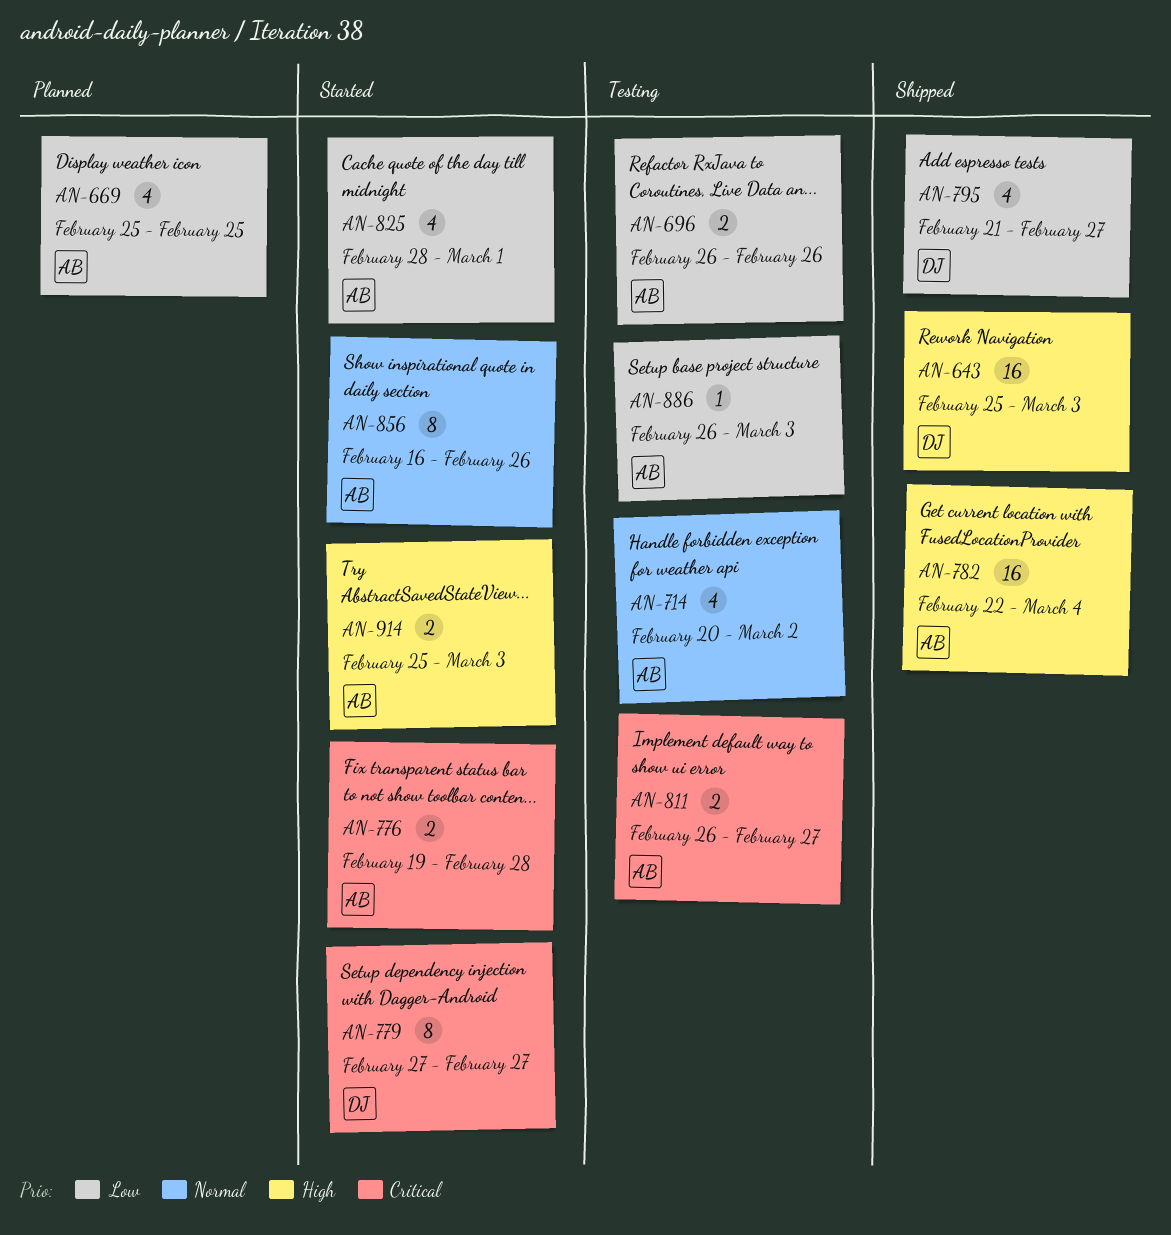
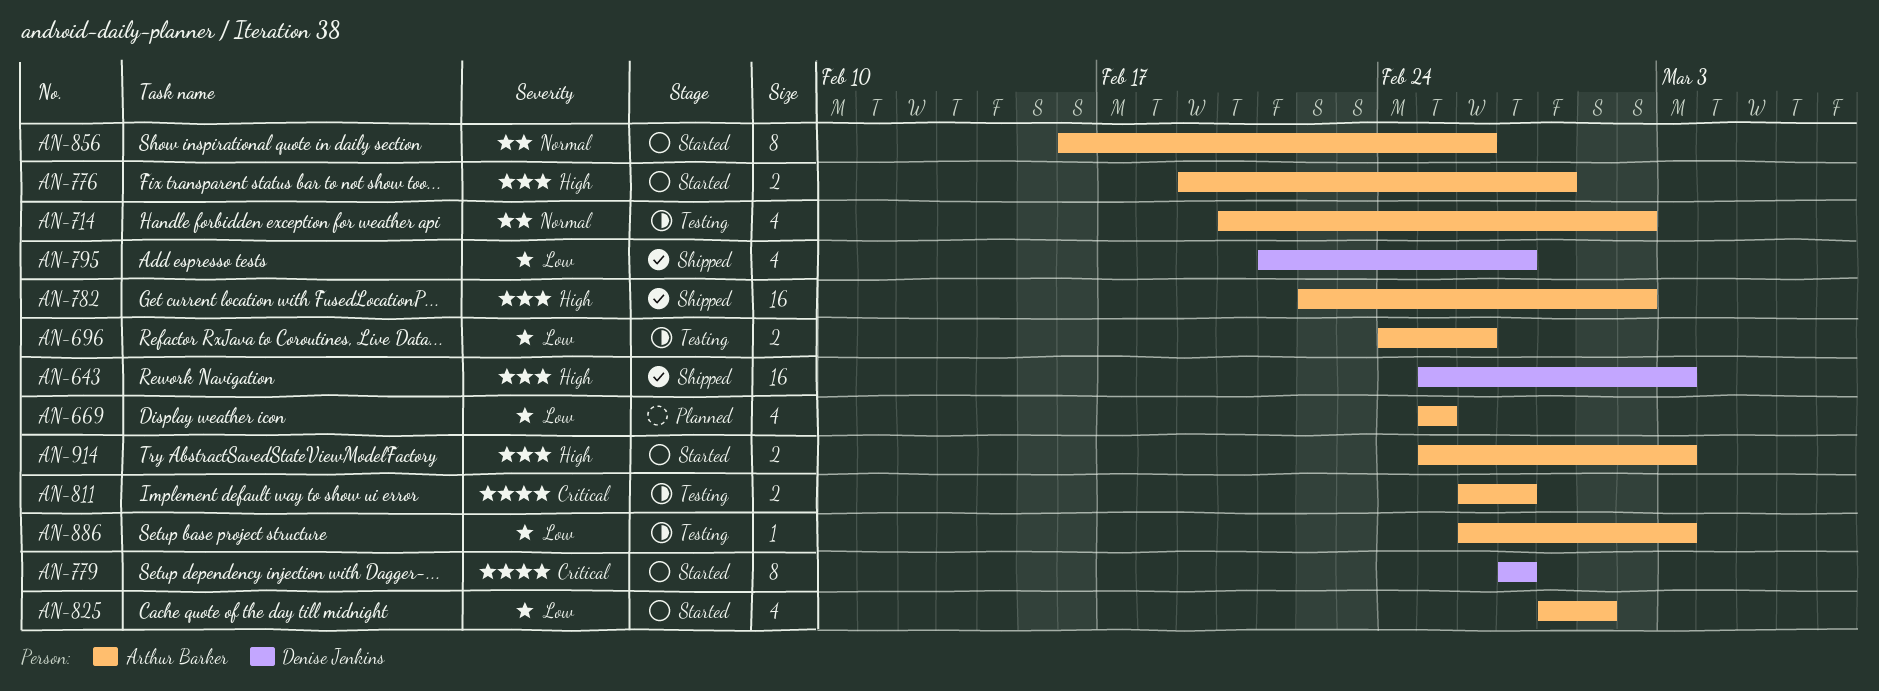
AN-696, start: Feb 26 -> Feb 24
AN-776, priority: Critical -> High
AN-782, due: Mar 4 -> Mar 2

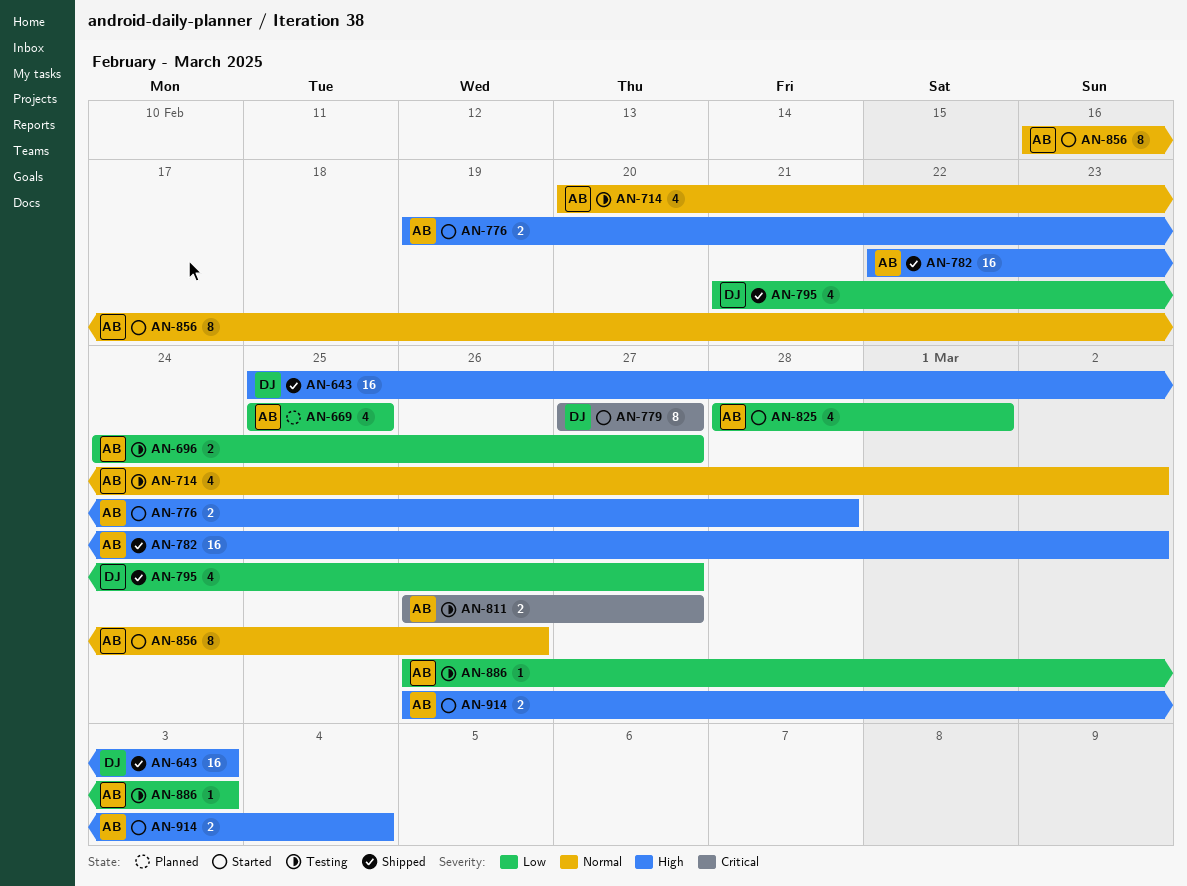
AN-696, due: Feb 26 -> Feb 27
AN-914, start: Feb 25 -> Feb 26
AN-914, due: Mar 3 -> Mar 4

